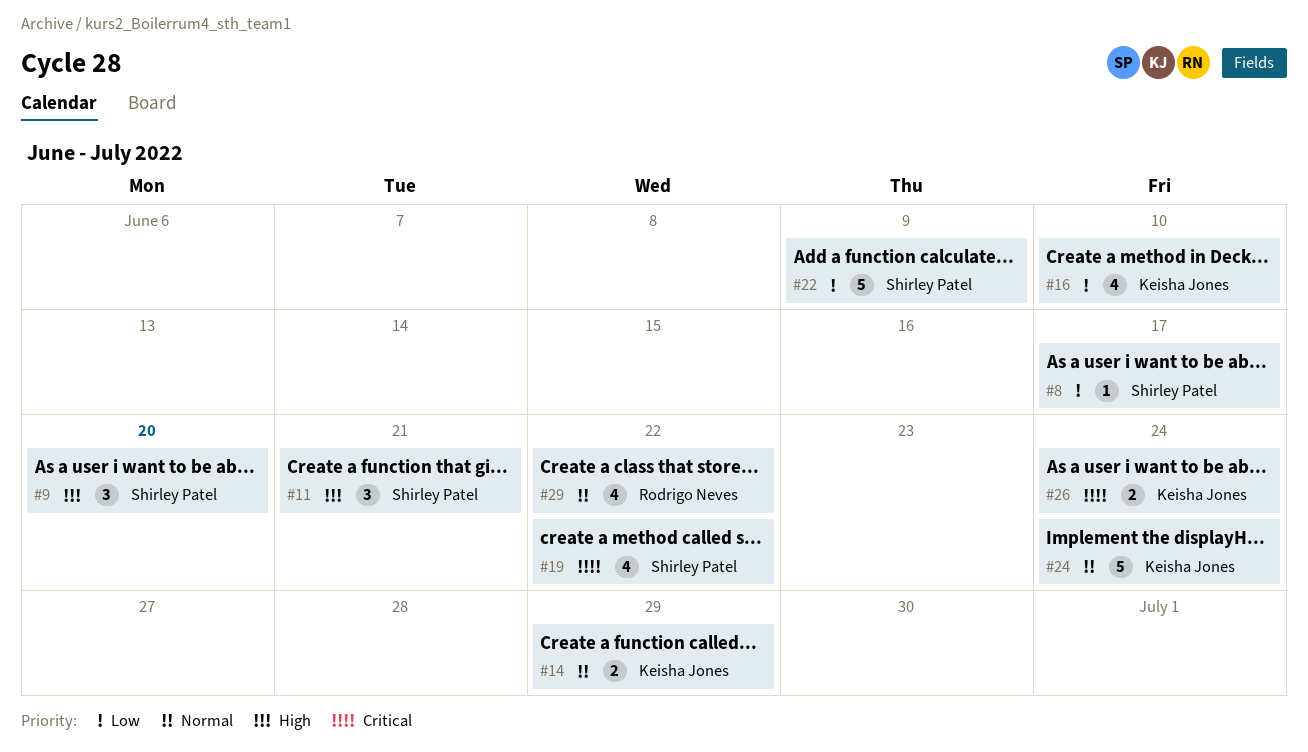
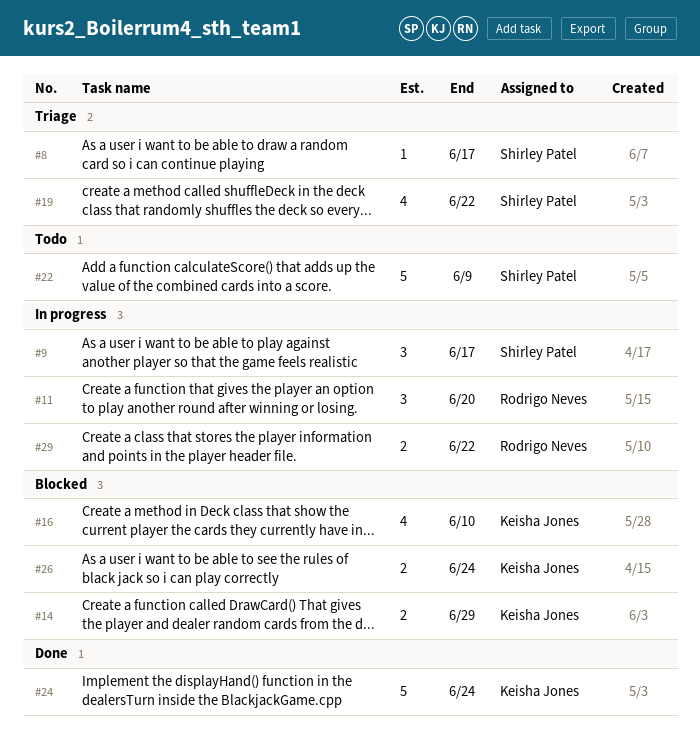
#9, due: Jun 20 -> Jun 17
#11, owner: Shirley Patel -> Rodrigo Neves
#11, due: Jun 21 -> Jun 20
#29, estimate: 4 -> 2

